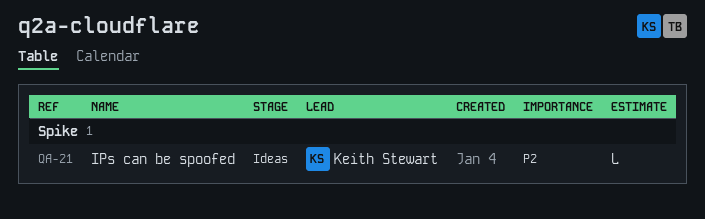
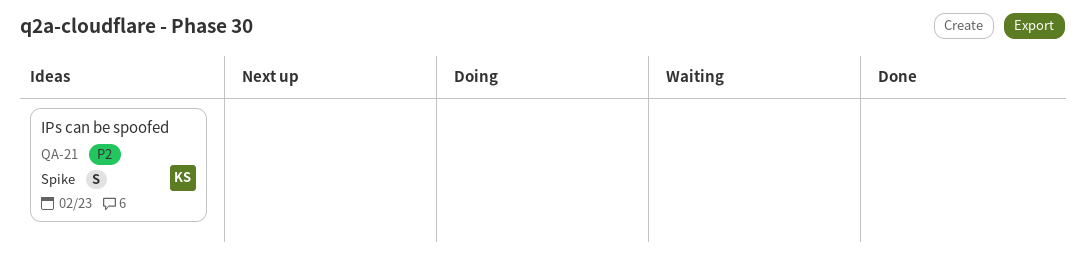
QA-21, estimate: L -> S

